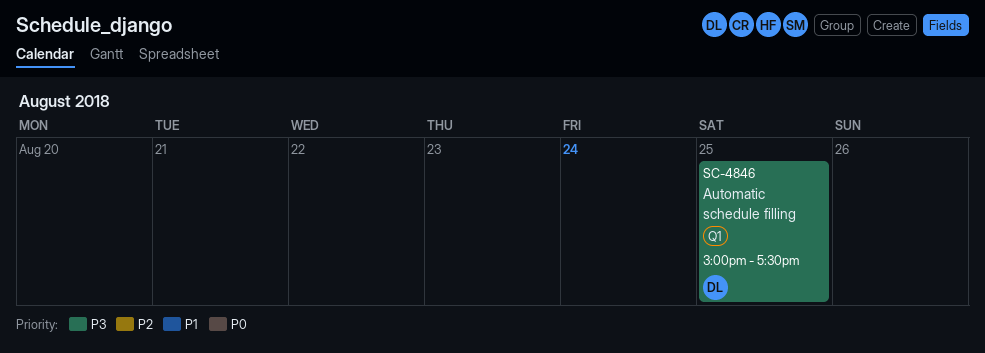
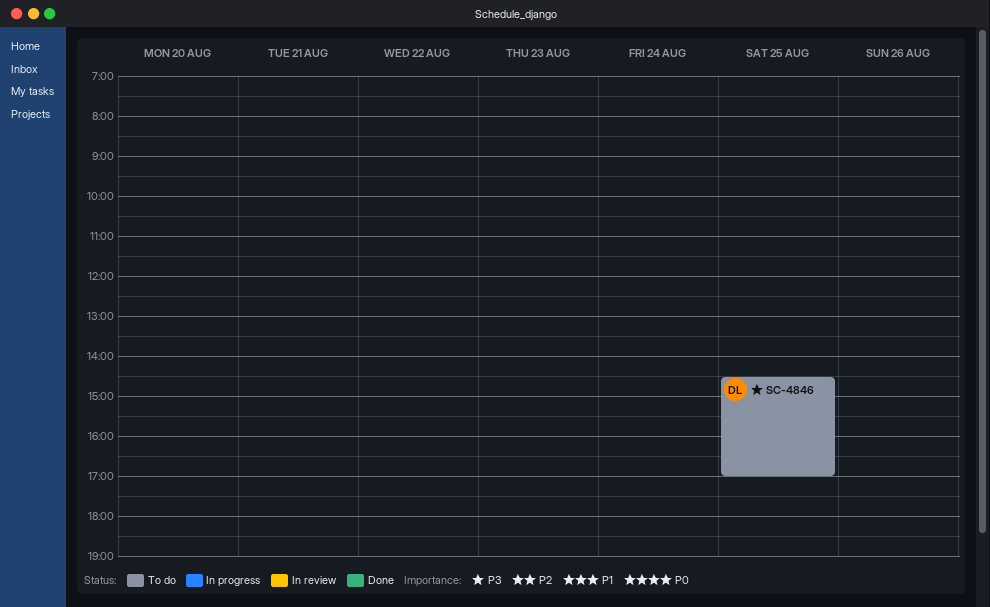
SC-4846, begins: 15:00 -> 14:30
SC-4846, ends: 17:30 -> 17:00

